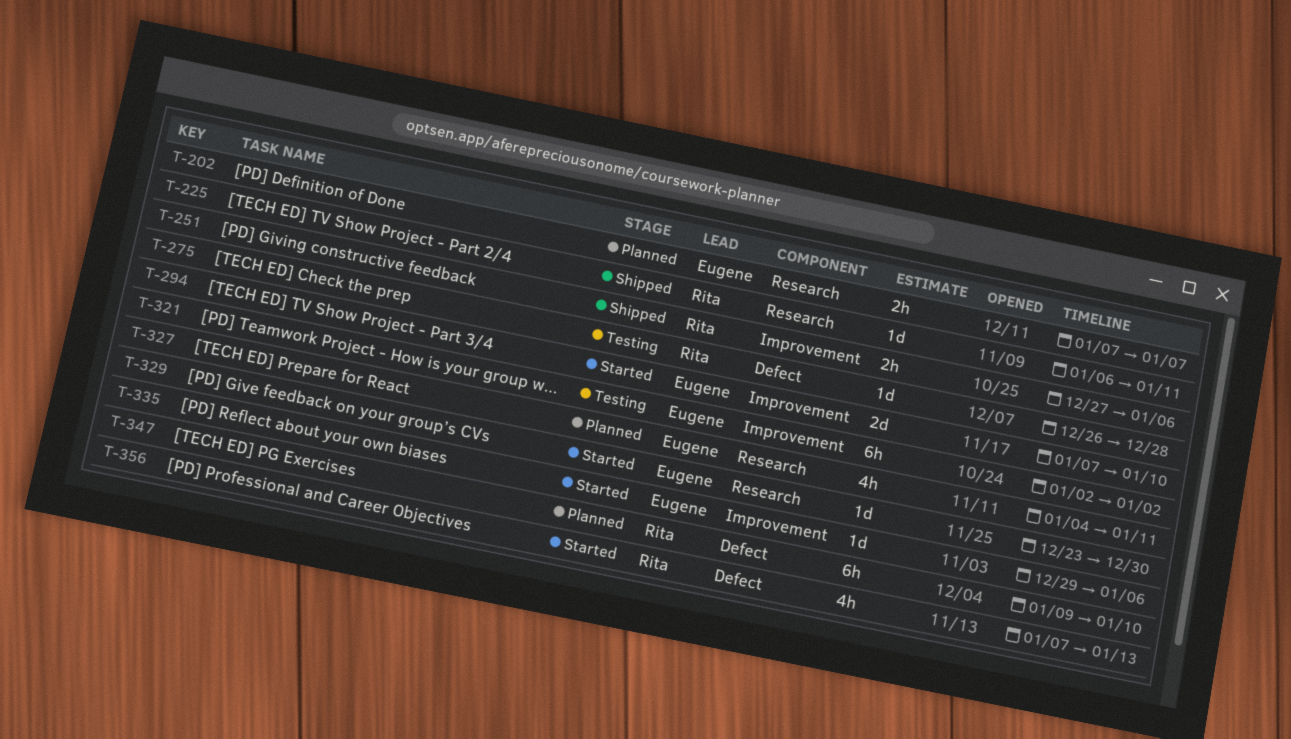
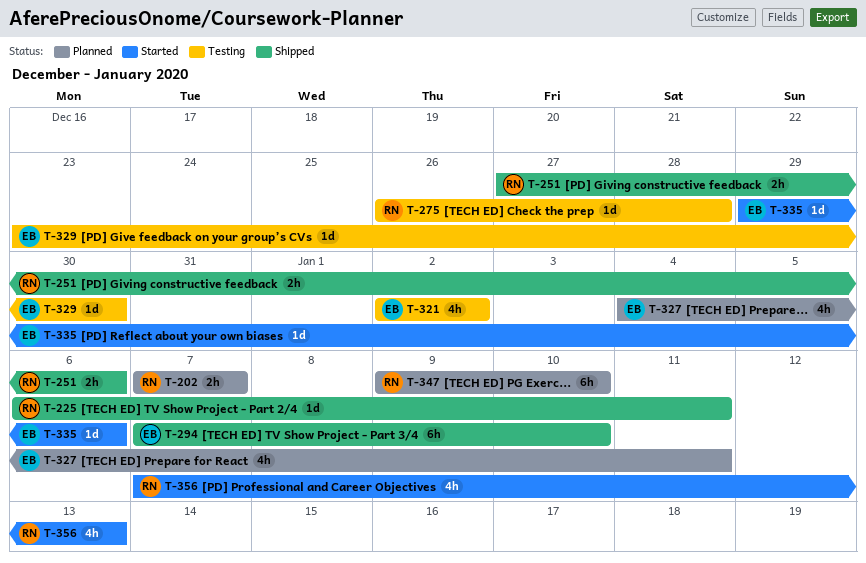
T-202, owner: Eugene -> Rita
T-294, status: Started -> Shipped
T-294, estimate: 2d -> 6h
T-321, estimate: 6h -> 4h
T-329, status: Started -> Testing

